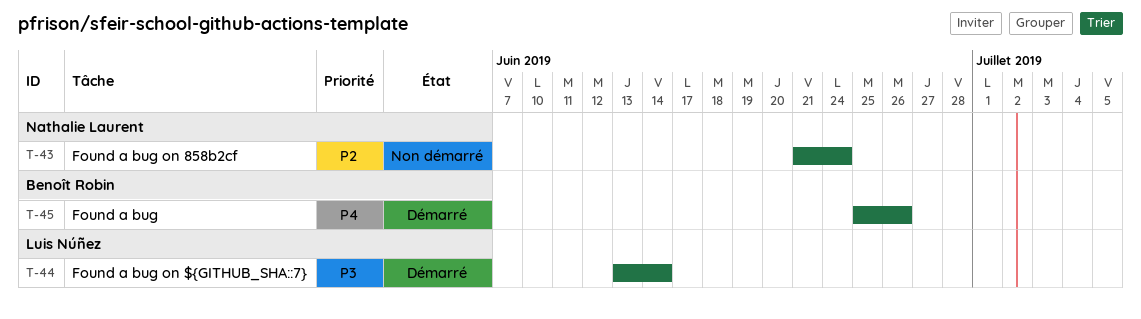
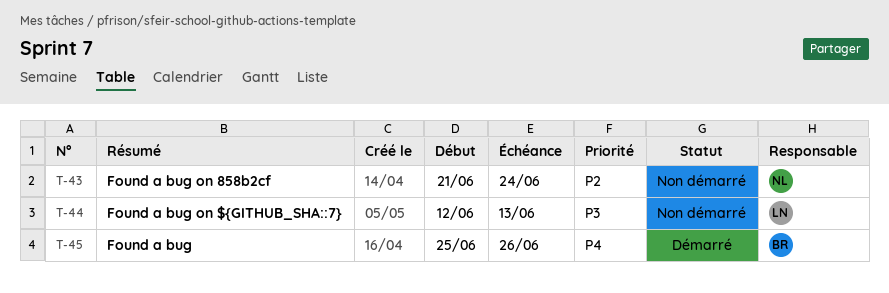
T-44, status: Démarré -> Non démarré
T-44, start: Jun 13 -> Jun 12
T-44, due: Jun 14 -> Jun 13

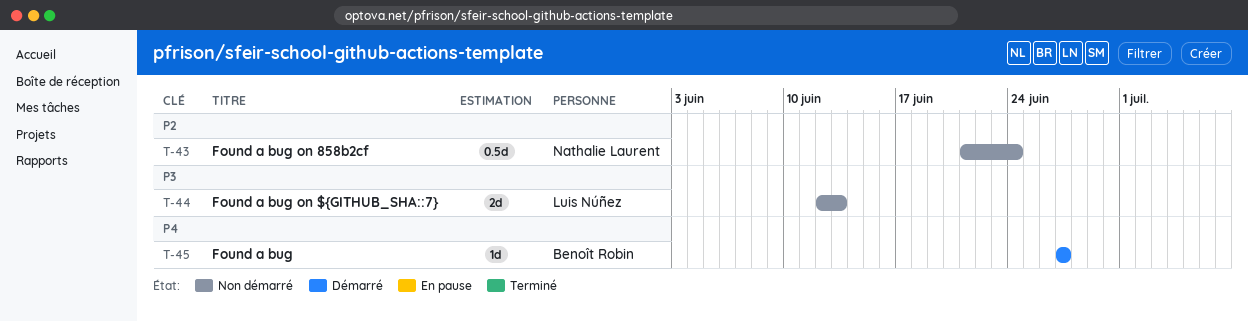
T-45, start: Jun 25 -> Jun 27
T-45, due: Jun 26 -> Jun 27

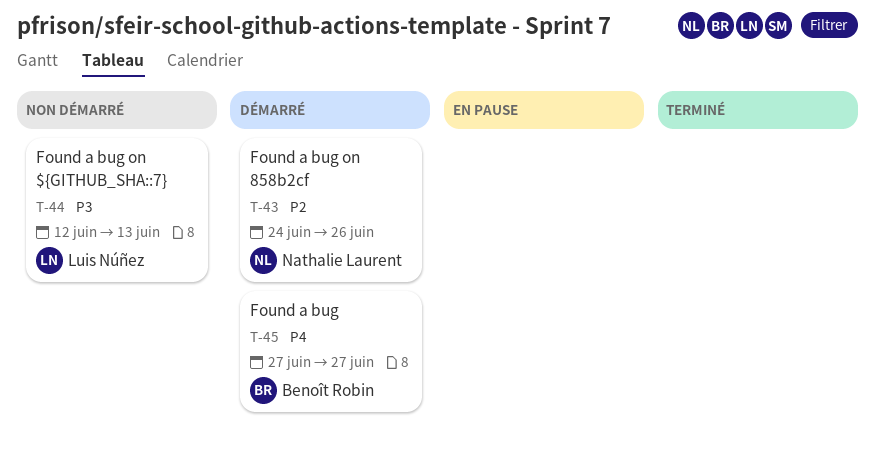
T-43, status: Non démarré -> Démarré
T-43, start: Jun 21 -> Jun 24
T-43, due: Jun 24 -> Jun 26

